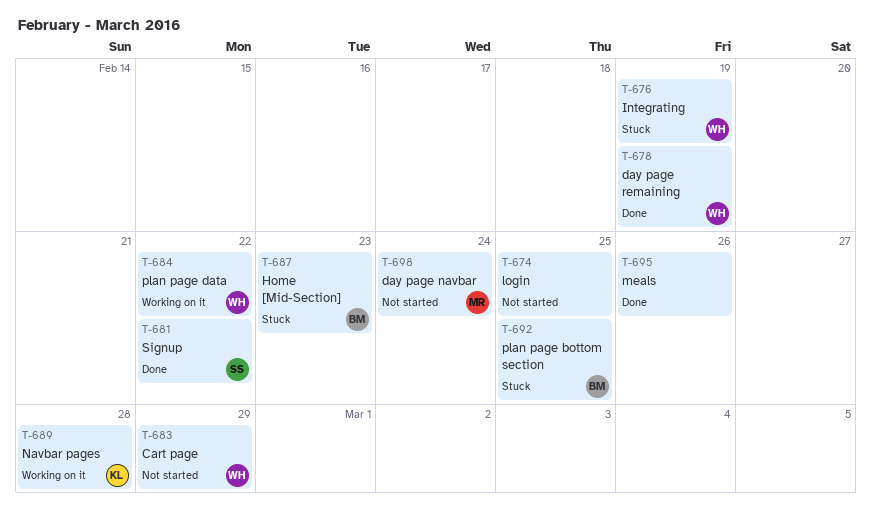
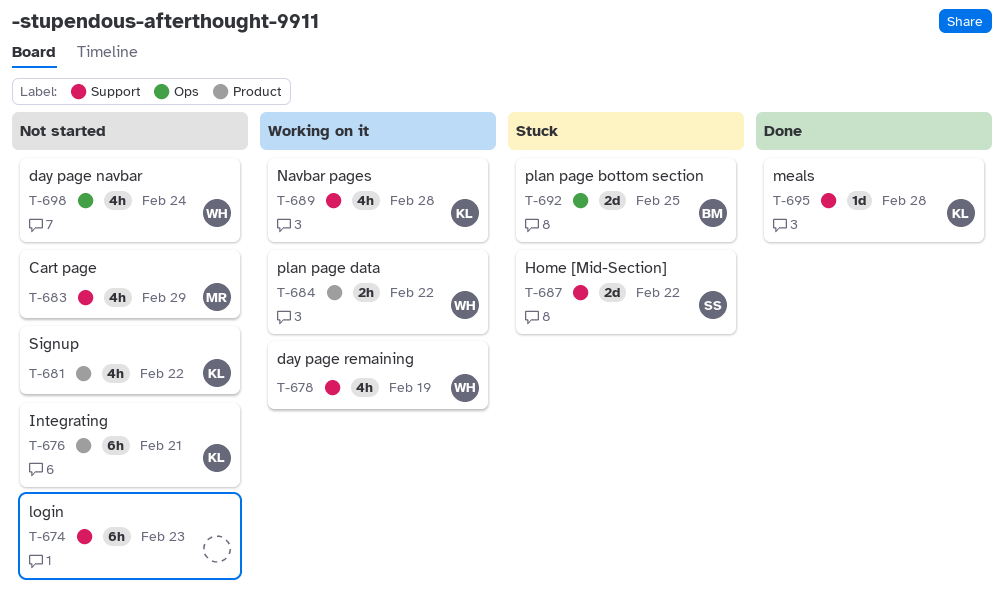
T-674, due: Feb 25 -> Feb 23
T-676, status: Stuck -> Not started
T-676, owner: WH -> KL
T-676, due: Feb 19 -> Feb 21
T-678, status: Done -> Working on it
T-681, status: Done -> Not started
T-681, owner: SS -> KL
T-683, owner: WH -> MR
T-687, owner: BM -> SS
T-687, due: Feb 23 -> Feb 22
T-695, owner: none -> KL
T-695, due: Feb 26 -> Feb 28
T-698, owner: MR -> WH

